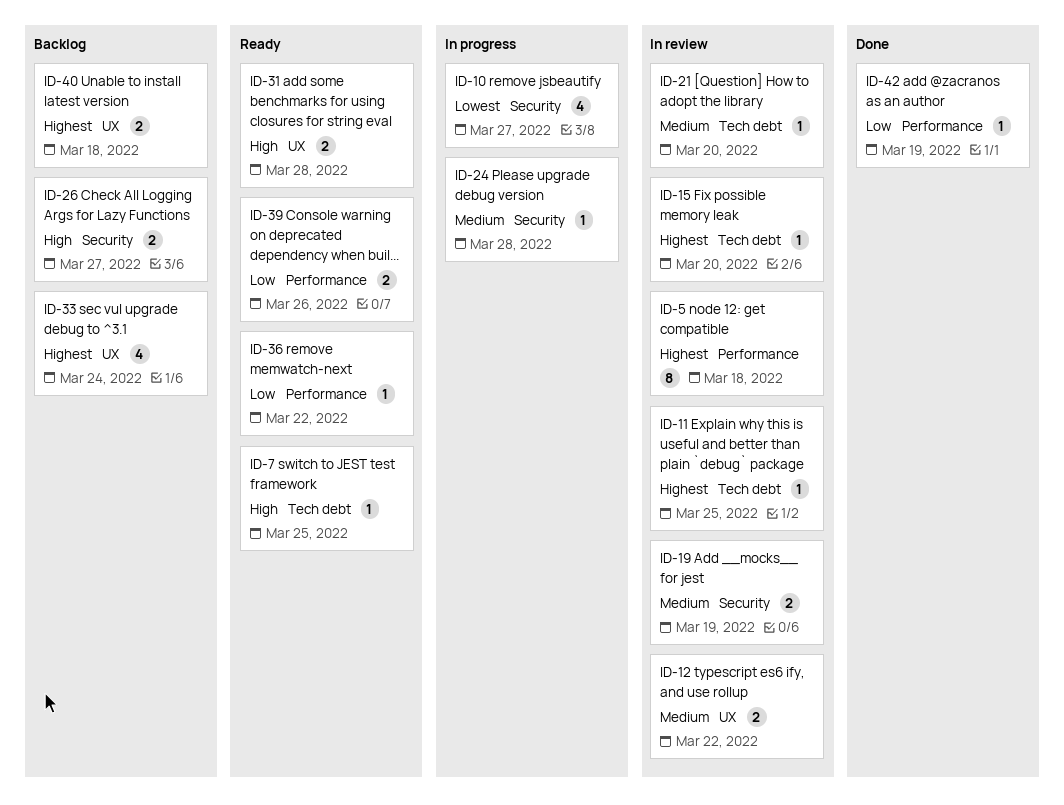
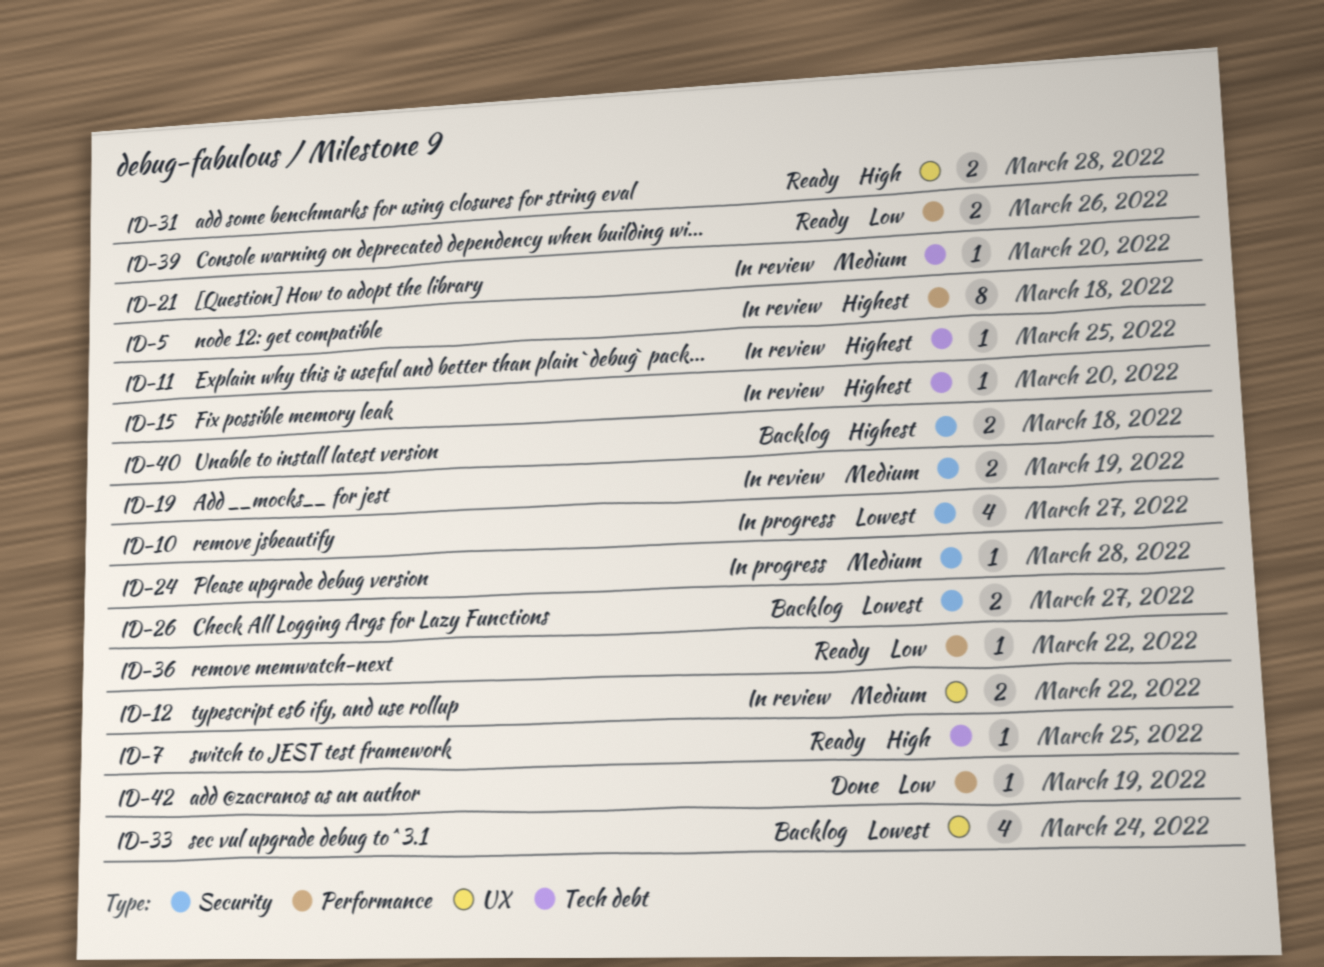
ID-26, priority: High -> Lowest
ID-33, priority: Highest -> Lowest
ID-40, label: UX -> Security

